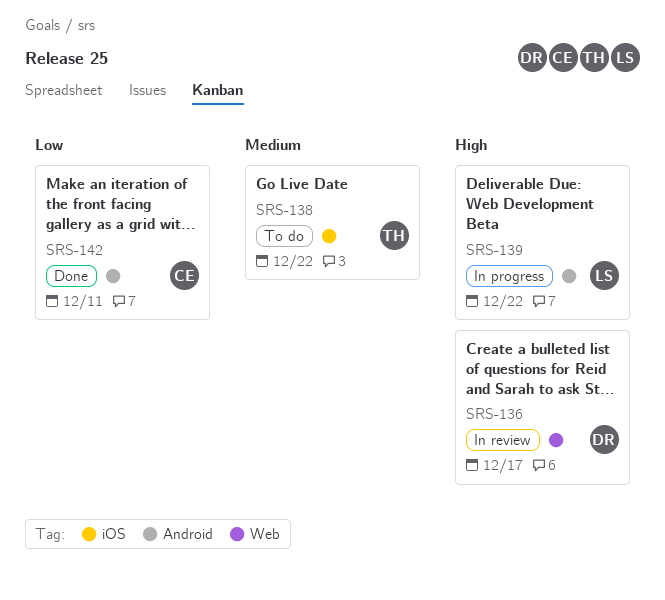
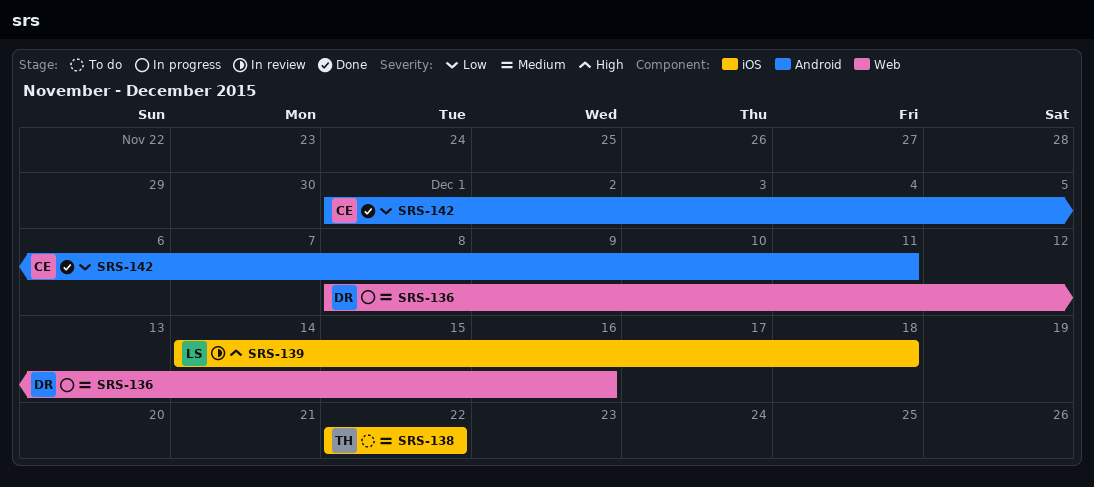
SRS-136, status: In review -> In progress
SRS-136, priority: High -> Medium
SRS-136, due: Dec 17 -> Dec 16
SRS-139, status: In progress -> In review
SRS-139, label: Android -> iOS
SRS-139, due: Dec 22 -> Dec 18

